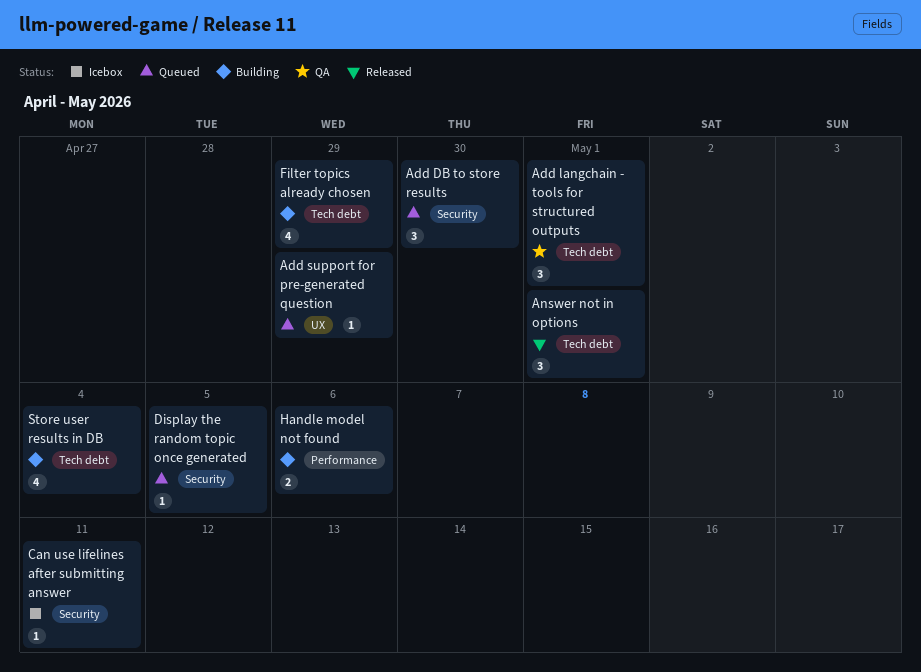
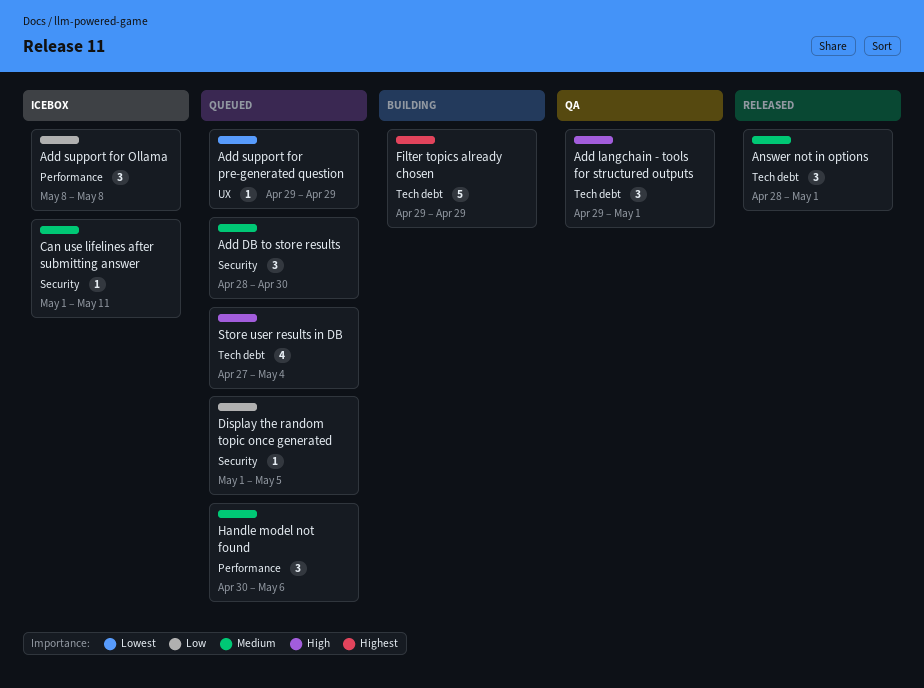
Add support for Ollama: none -> present
Filter topics already chosen, estimate: 4 -> 5
Handle model not found, status: Building -> Queued
Handle model not found, estimate: 2 -> 3
Store user results in DB, status: Building -> Queued

